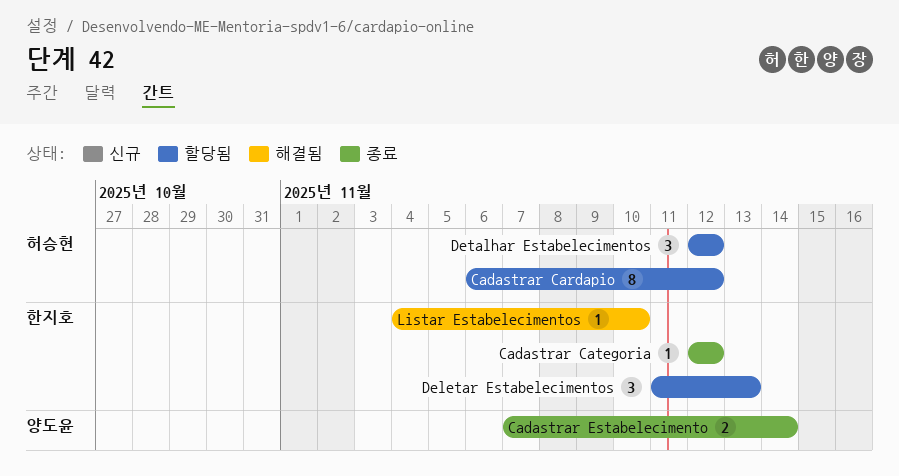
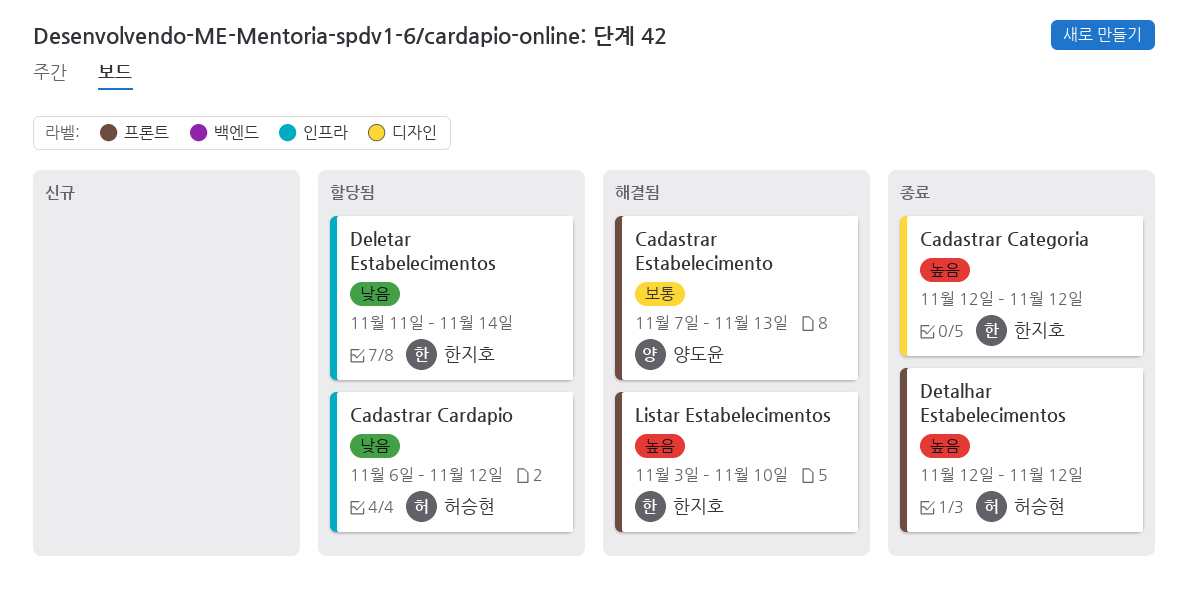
Cadastrar Estabelecimento, status: 종료 -> 해결됨
Cadastrar Estabelecimento, due: Nov 14 -> Nov 13
Deletar Estabelecimentos, due: Nov 13 -> Nov 14
Detalhar Estabelecimentos, status: 할당됨 -> 종료
Listar Estabelecimentos, start: Nov 4 -> Nov 3

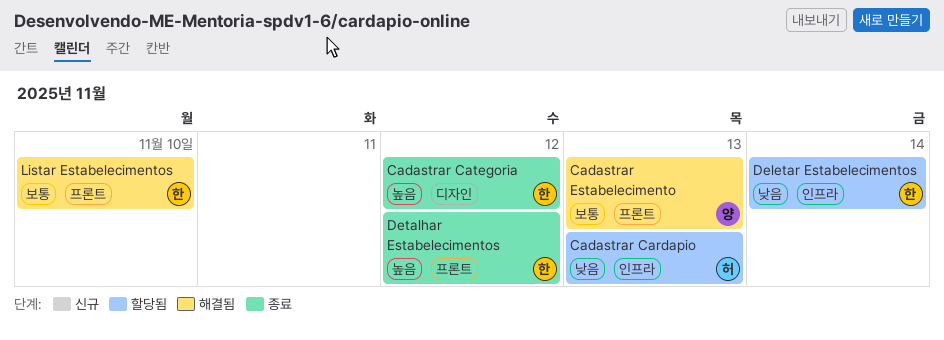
Cadastrar Cardapio, due: Nov 12 -> Nov 13
Detalhar Estabelecimentos, owner: 허승현 -> 한지호
Listar Estabelecimentos, priority: 높음 -> 보통

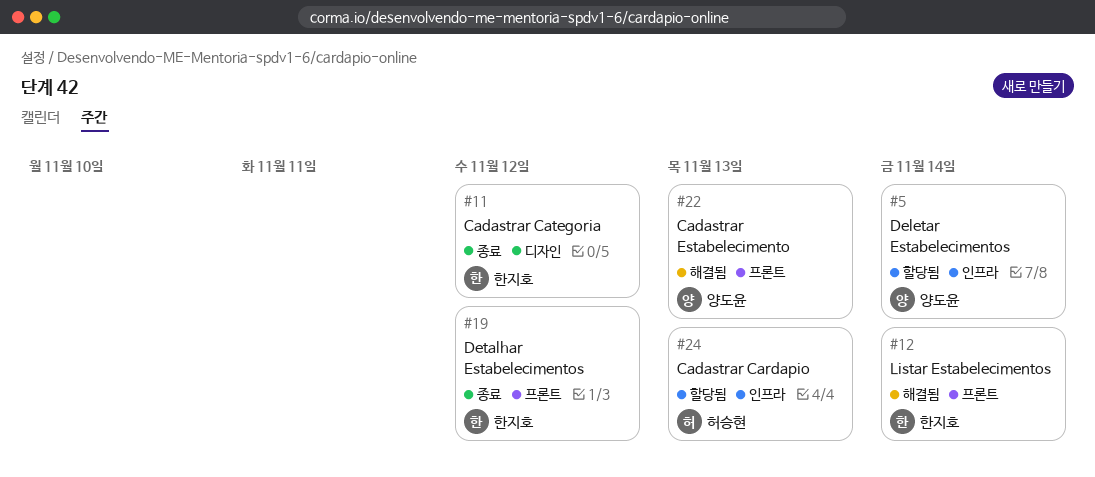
Deletar Estabelecimentos, owner: 한지호 -> 양도윤
Listar Estabelecimentos, due: Nov 10 -> Nov 14

